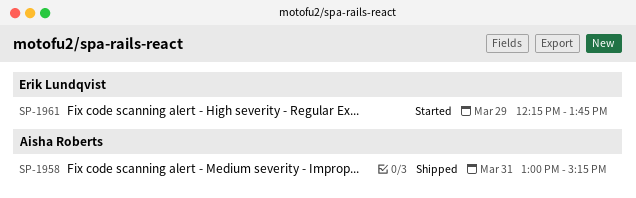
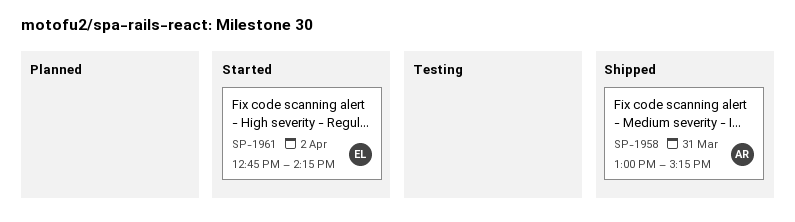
SP-1961, day: Mar 29 -> Apr 2
SP-1961, begins: 12:15 -> 12:45
SP-1961, ends: 13:45 -> 14:15

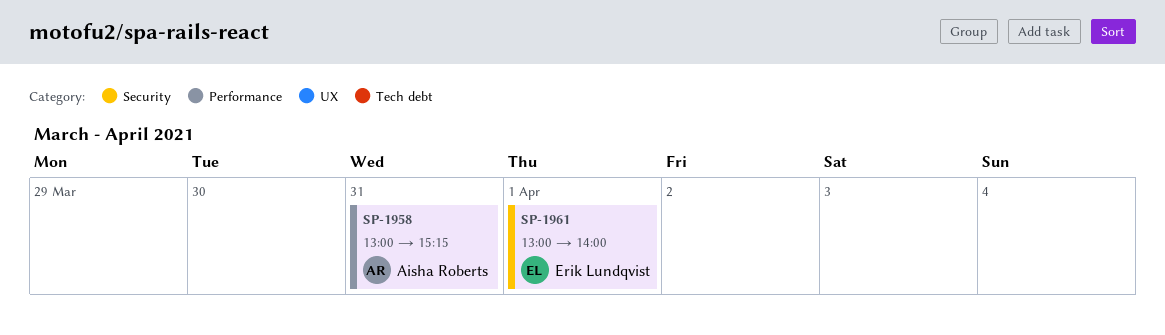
SP-1961, day: Apr 2 -> Apr 1
SP-1961, begins: 12:45 -> 13:00
SP-1961, ends: 14:15 -> 14:00

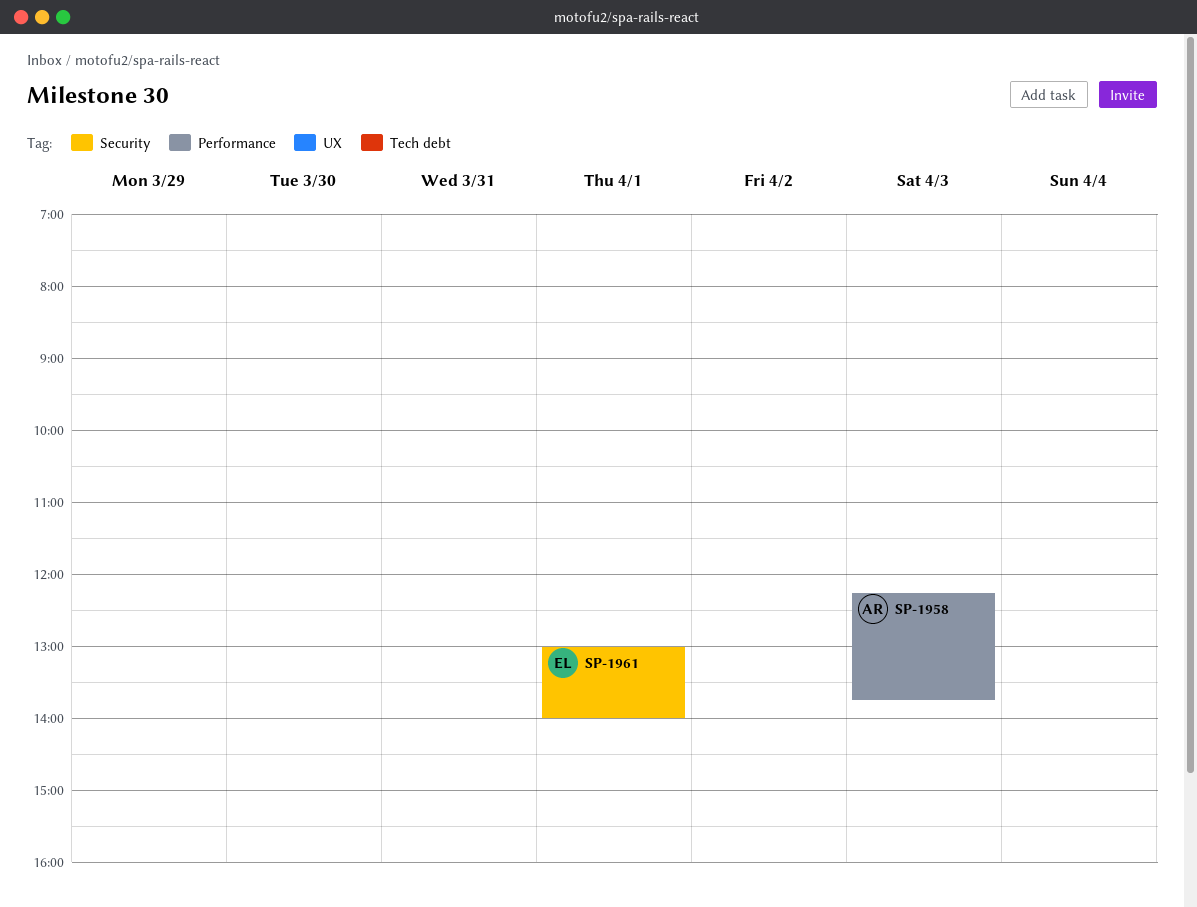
SP-1958, day: Mar 31 -> Apr 3
SP-1958, begins: 13:00 -> 12:15
SP-1958, ends: 15:15 -> 13:45

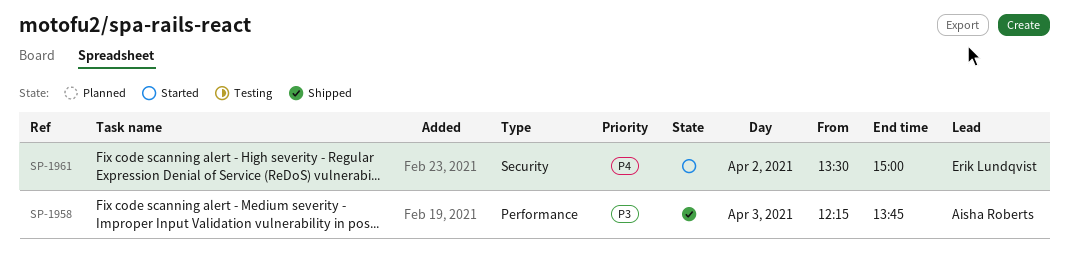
SP-1961, day: Apr 1 -> Apr 2
SP-1961, begins: 13:00 -> 13:30
SP-1961, ends: 14:00 -> 15:00

